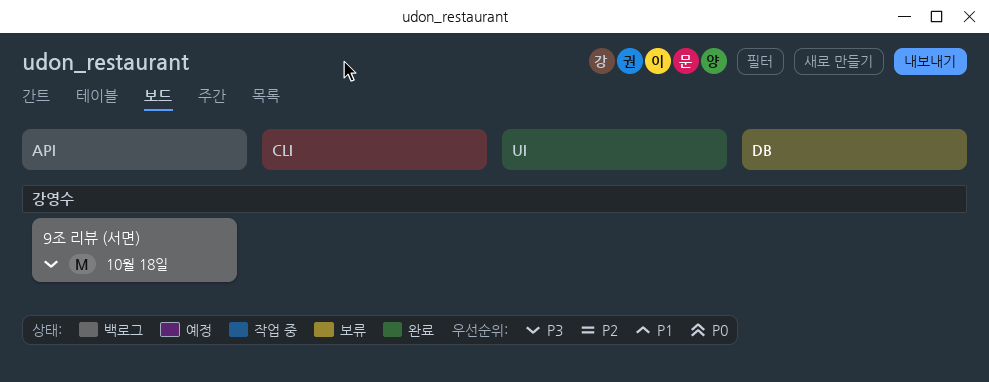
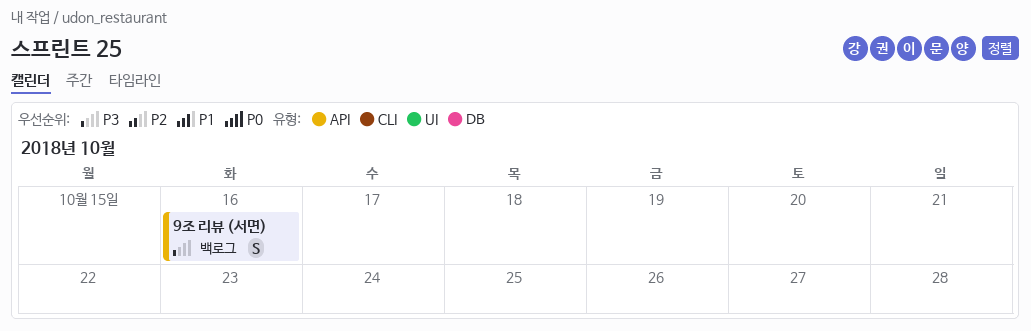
9조 리뷰 (서면), estimate: M -> S
9조 리뷰 (서면), due: Oct 18 -> Oct 16

